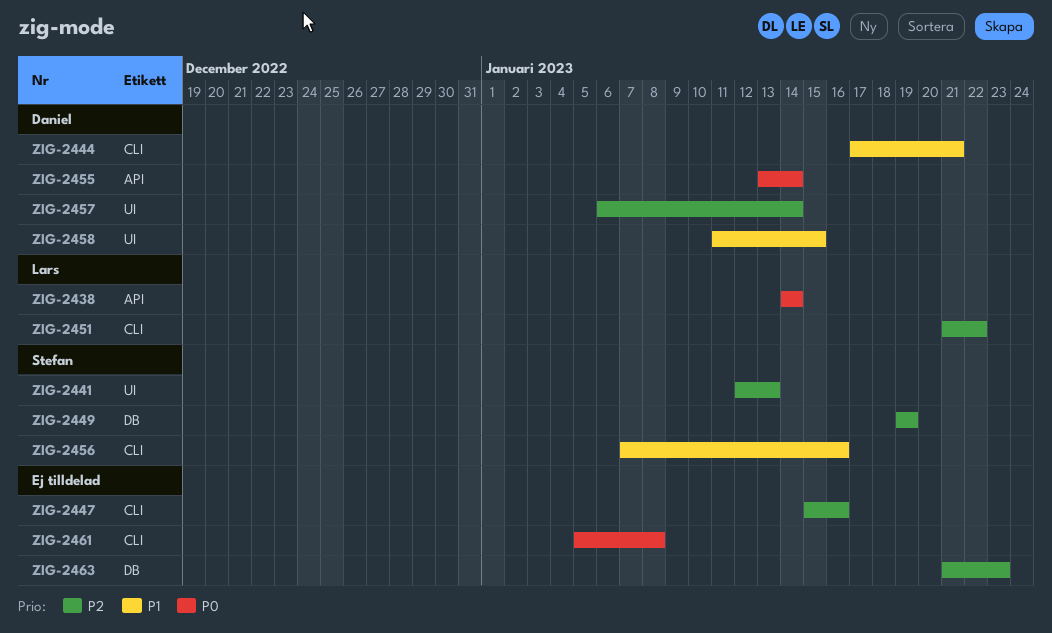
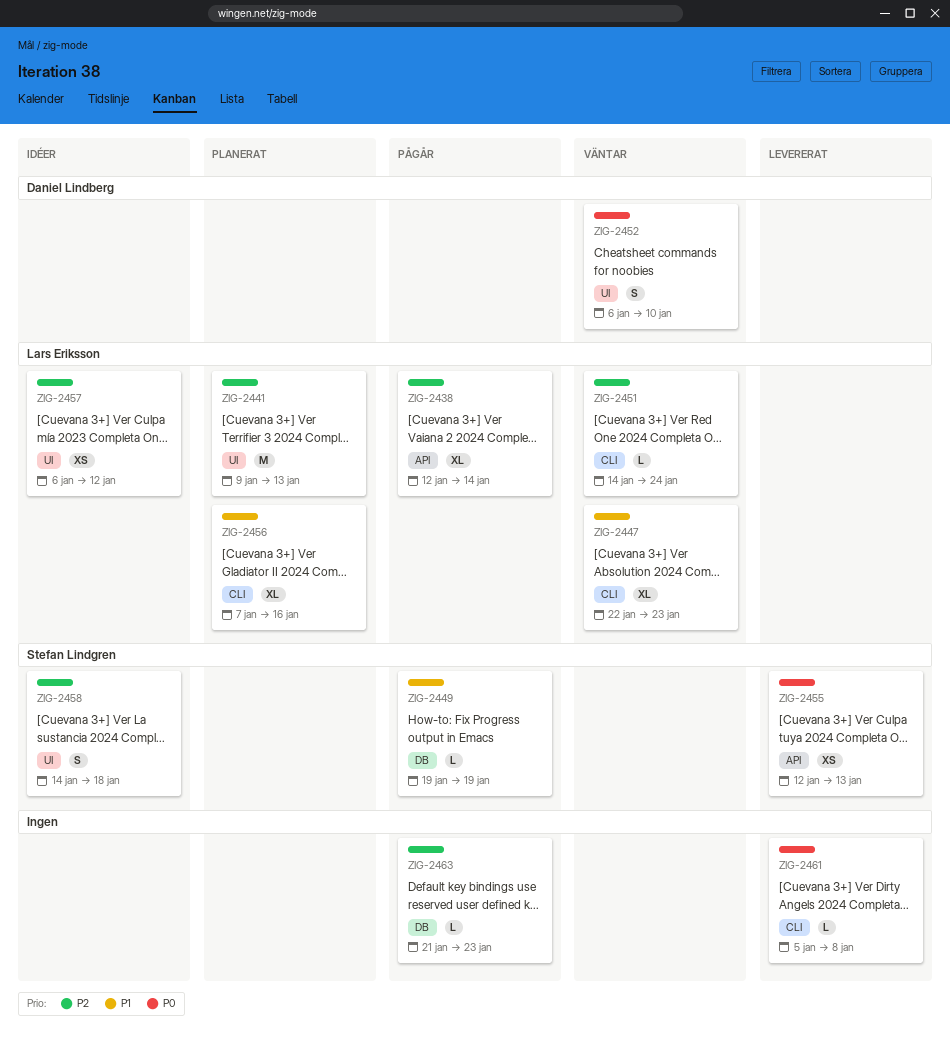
ZIG-2438, priority: P0 -> P2
ZIG-2438, start: Jan 14 -> Jan 12
ZIG-2441, owner: Stefan Lindgren -> Lars Eriksson
ZIG-2441, start: Jan 12 -> Jan 9
ZIG-2444: present -> none
ZIG-2447, owner: none -> Lars Eriksson
ZIG-2447, priority: P2 -> P1
ZIG-2447, start: Jan 15 -> Jan 22
ZIG-2447, due: Jan 16 -> Jan 23
ZIG-2449, priority: P2 -> P1
ZIG-2451, start: Jan 21 -> Jan 14
ZIG-2451, due: Jan 22 -> Jan 24
ZIG-2452: none -> present
ZIG-2455, owner: Daniel Lindberg -> Stefan Lindgren
ZIG-2455, start: Jan 13 -> Jan 12
ZIG-2455, due: Jan 14 -> Jan 13
ZIG-2456, owner: Stefan Lindgren -> Lars Eriksson
ZIG-2457, owner: Daniel Lindberg -> Lars Eriksson
ZIG-2457, due: Jan 14 -> Jan 12
ZIG-2458, owner: Daniel Lindberg -> Stefan Lindgren
ZIG-2458, priority: P1 -> P2
ZIG-2458, start: Jan 11 -> Jan 14
ZIG-2458, due: Jan 15 -> Jan 18

